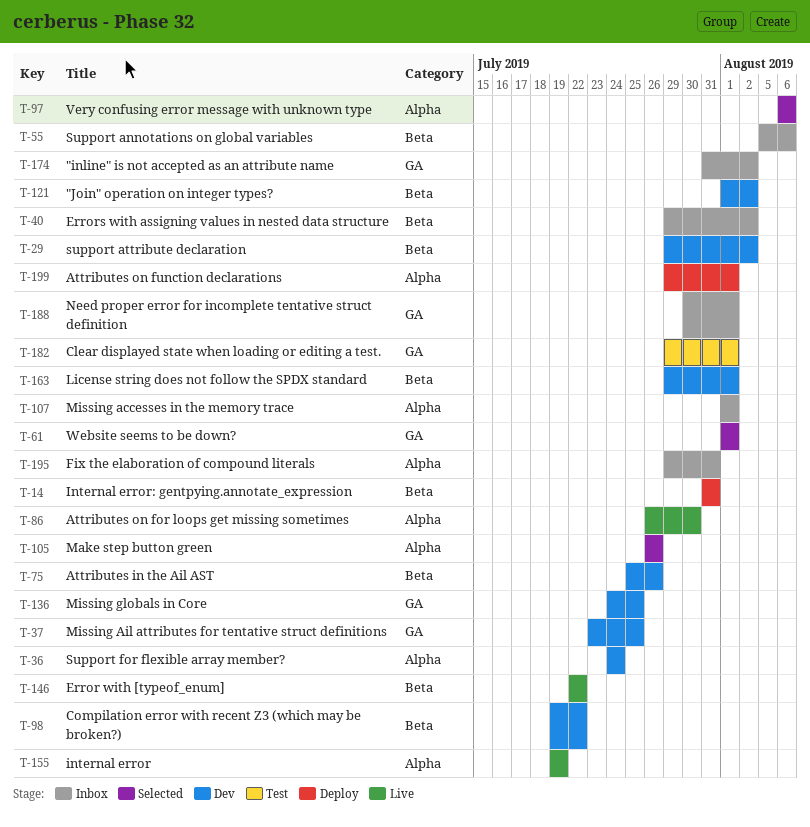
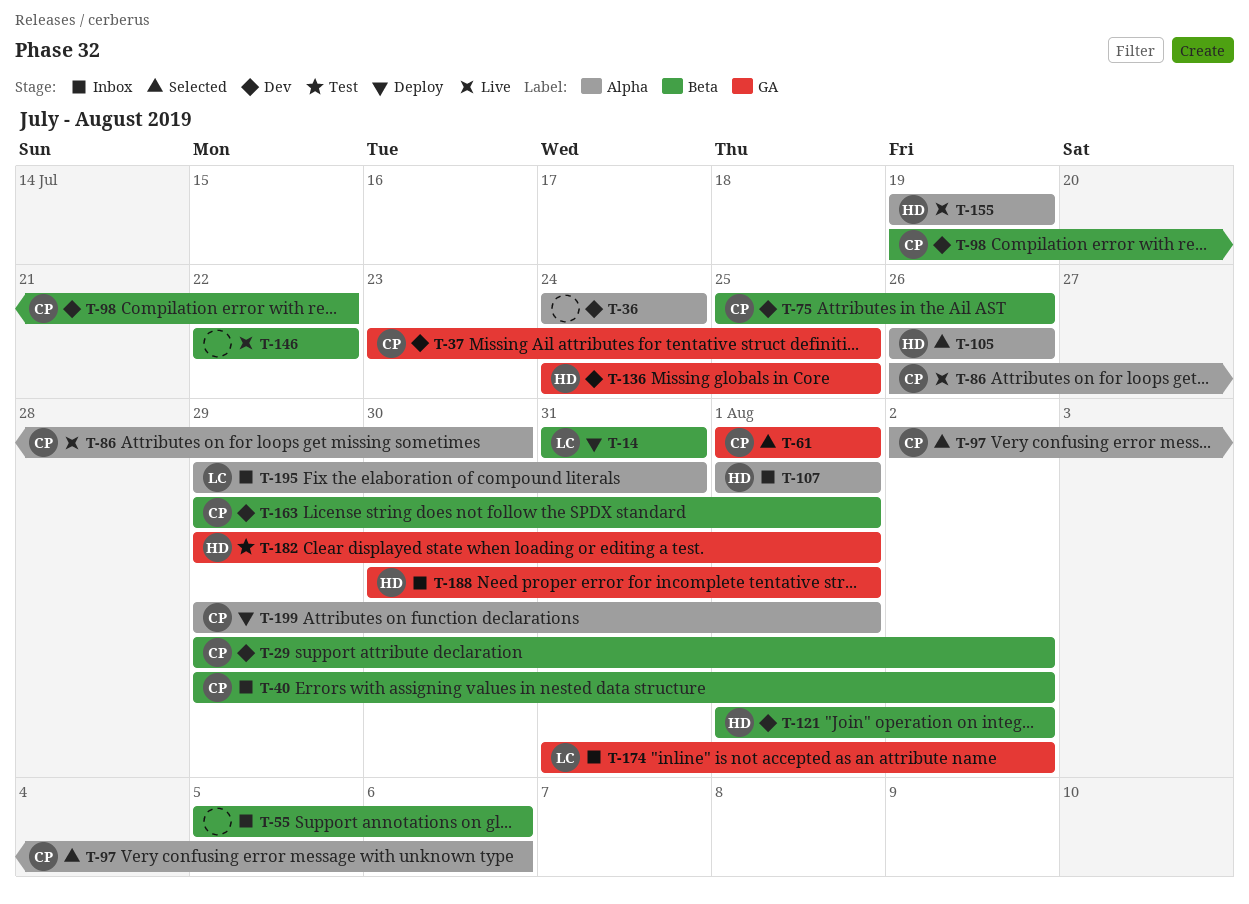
T-97, start: Aug 6 -> Aug 2

